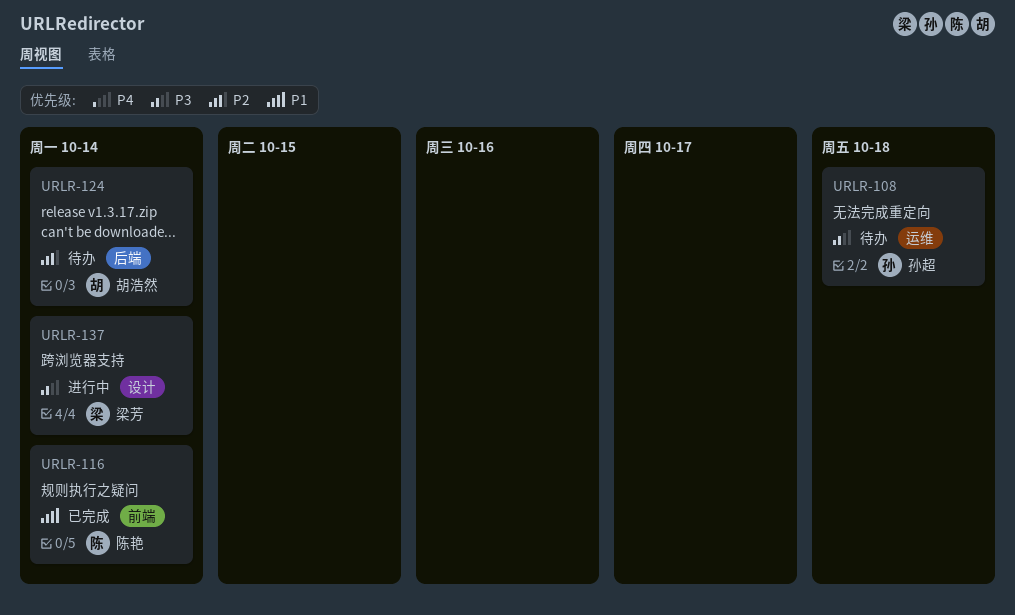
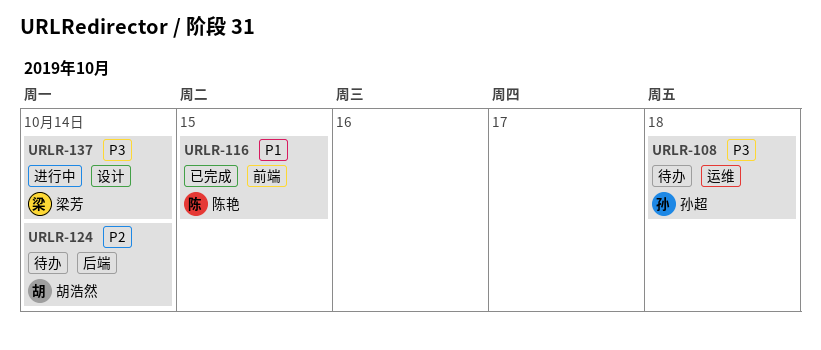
URLR-116, due: Oct 14 -> Oct 15

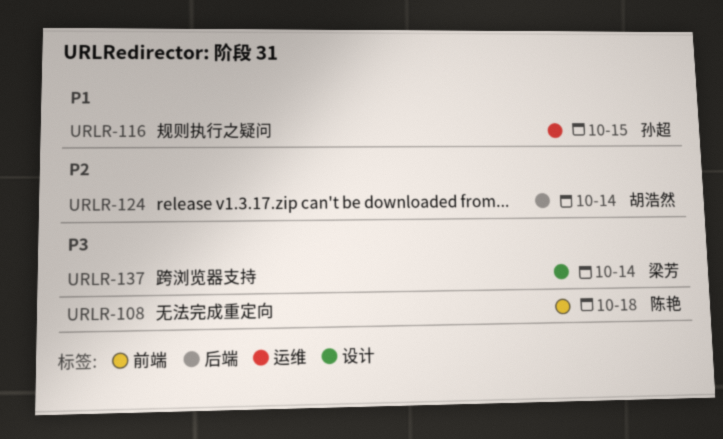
URLR-108, owner: 孙超 -> 陈艳
URLR-108, label: 运维 -> 前端
URLR-116, owner: 陈艳 -> 孙超
URLR-116, label: 前端 -> 运维

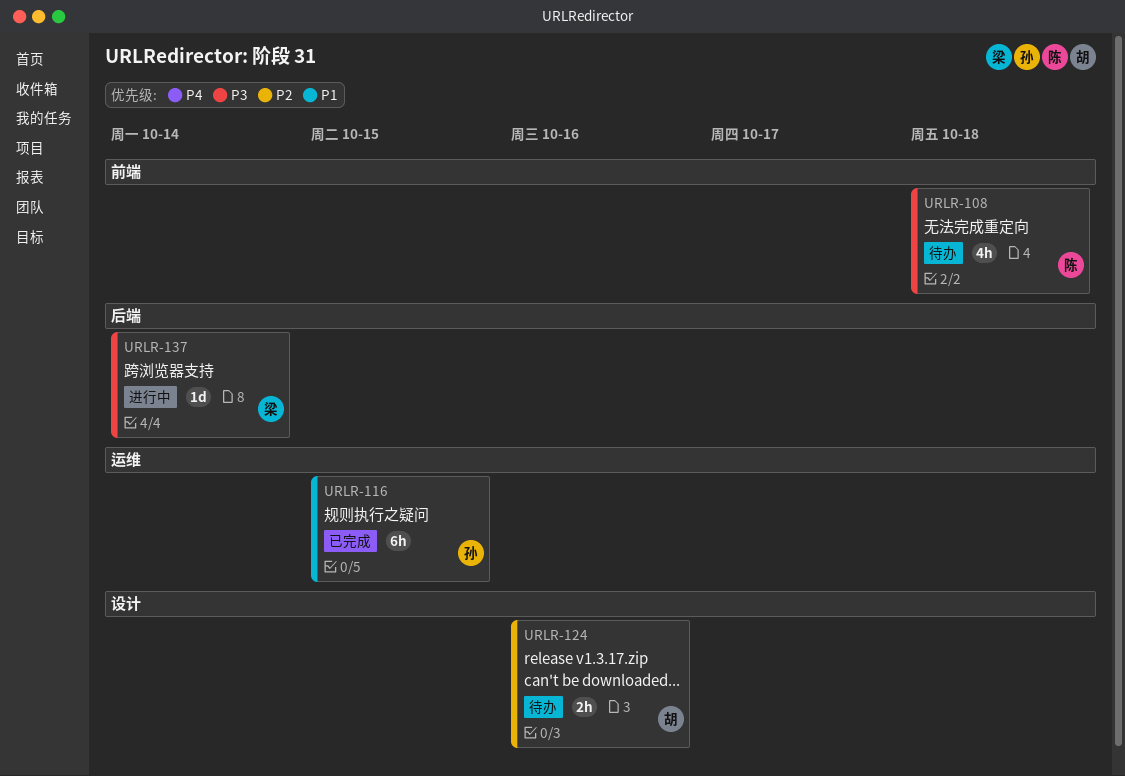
URLR-124, label: 后端 -> 设计
URLR-124, due: Oct 14 -> Oct 16
URLR-137, label: 设计 -> 后端

